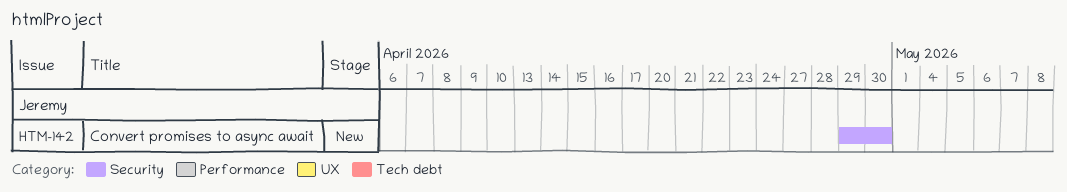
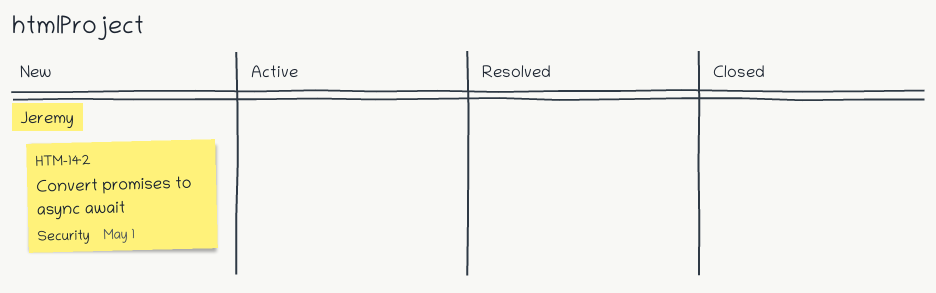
HTM-142, due: Apr 30 -> May 1

